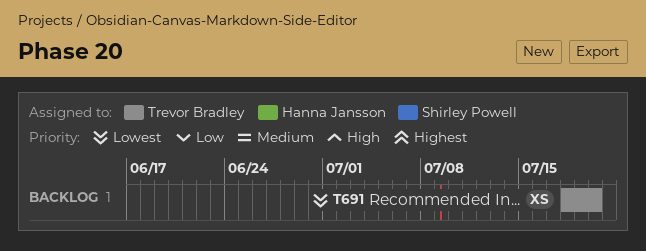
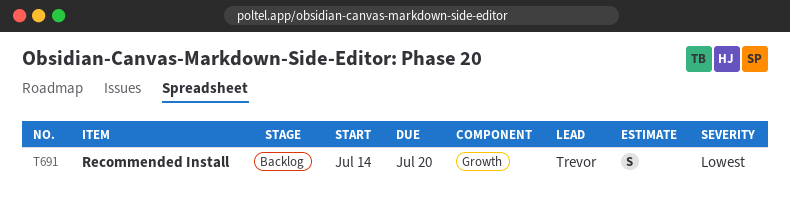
T691, estimate: XS -> S
T691, start: Jul 18 -> Jul 14

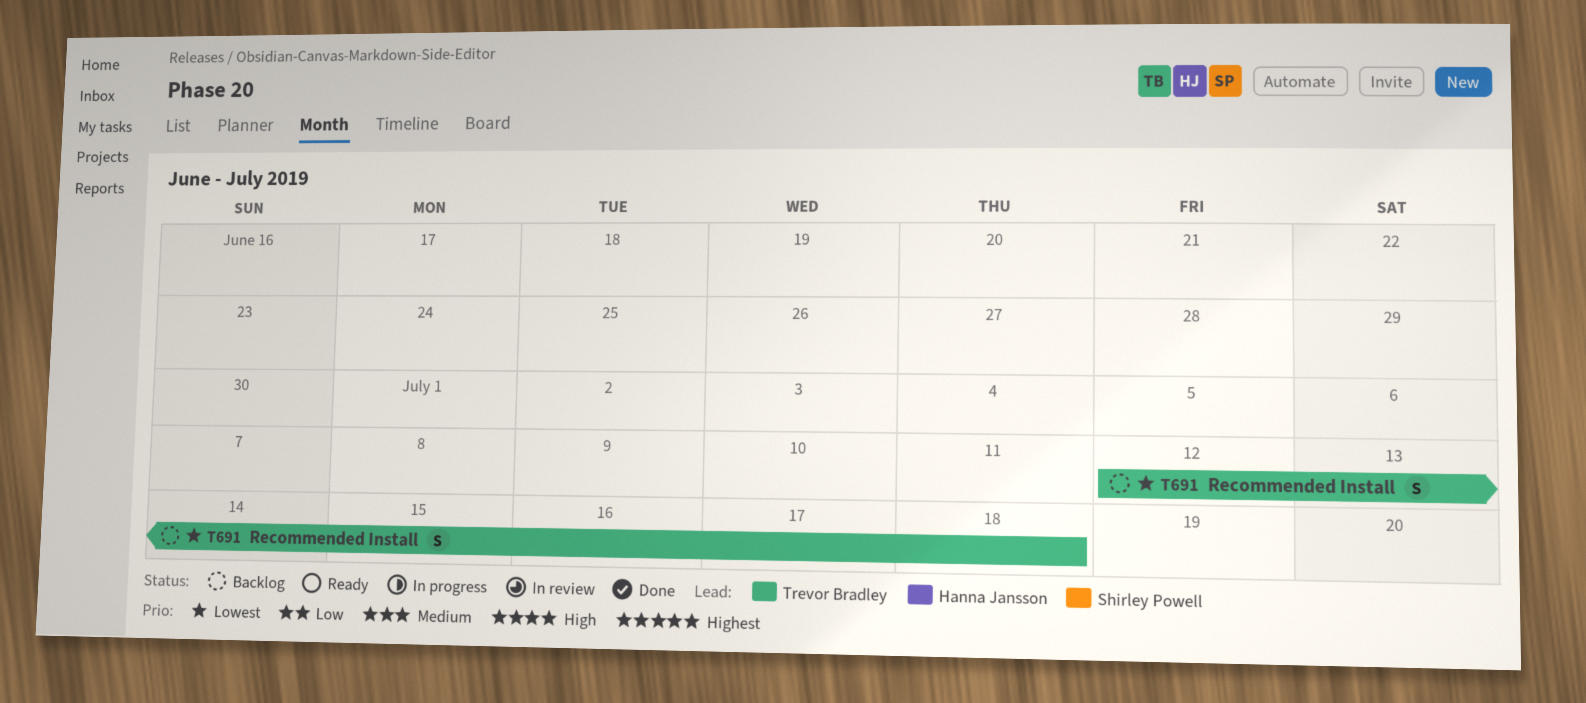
T691, start: Jul 14 -> Jul 12
T691, due: Jul 20 -> Jul 18

